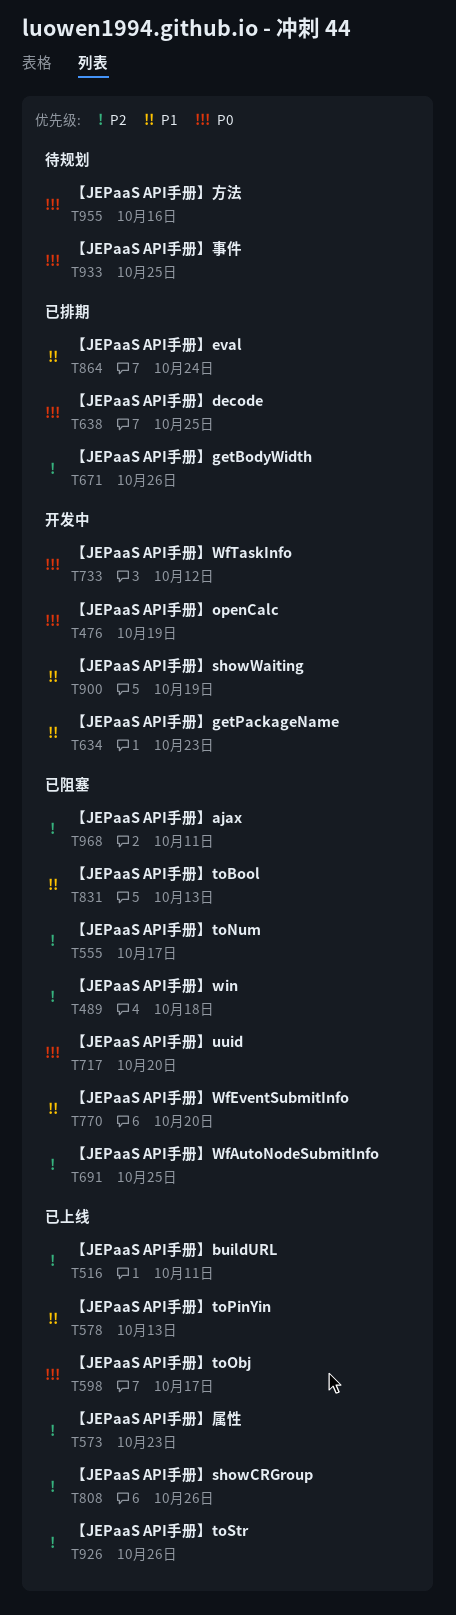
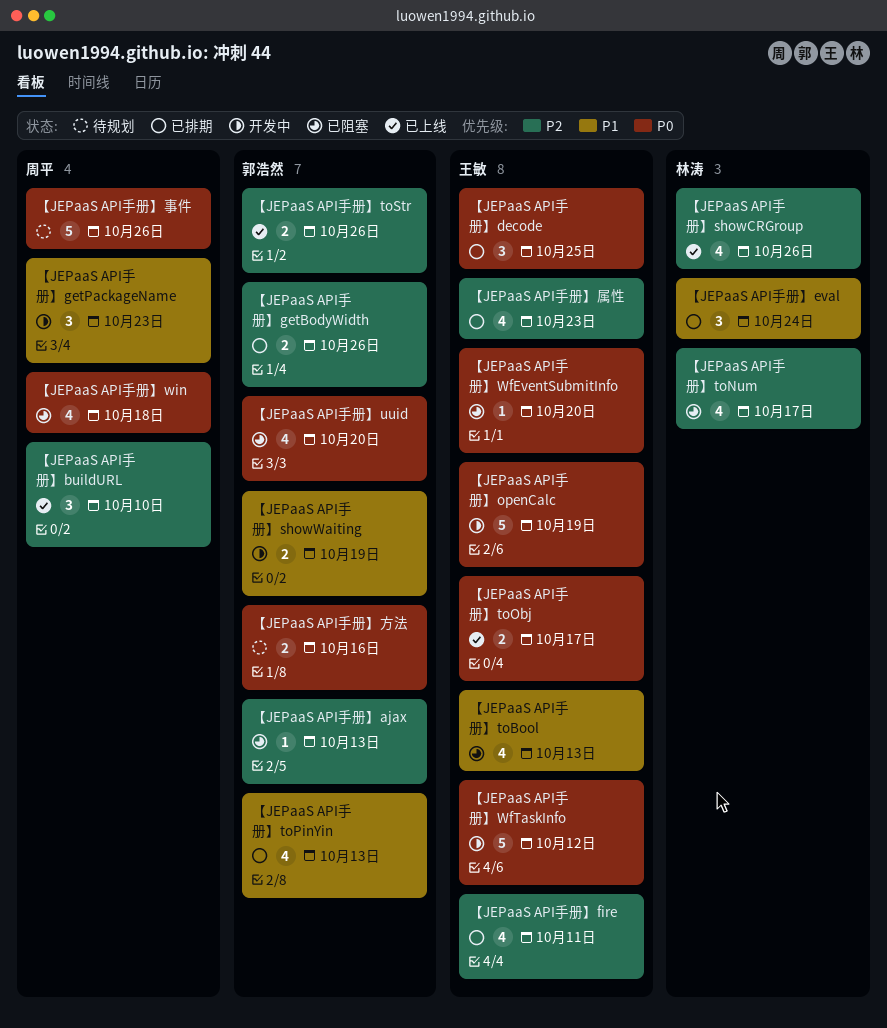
【JEPaaS API手册】ajax, due: Oct 11 -> Oct 13
【JEPaaS API手册】buildURL, due: Oct 11 -> Oct 10
【JEPaaS API手册】fire: none -> present
【JEPaaS API手册】toPinYin, status: 已上线 -> 已排期
【JEPaaS API手册】WfAutoNodeSubmitInfo: present -> none
【JEPaaS API手册】WfEventSubmitInfo, priority: P1 -> P0
【JEPaaS API手册】win, priority: P2 -> P0
【JEPaaS API手册】事件, due: Oct 25 -> Oct 26
【JEPaaS API手册】属性, status: 已上线 -> 已排期

